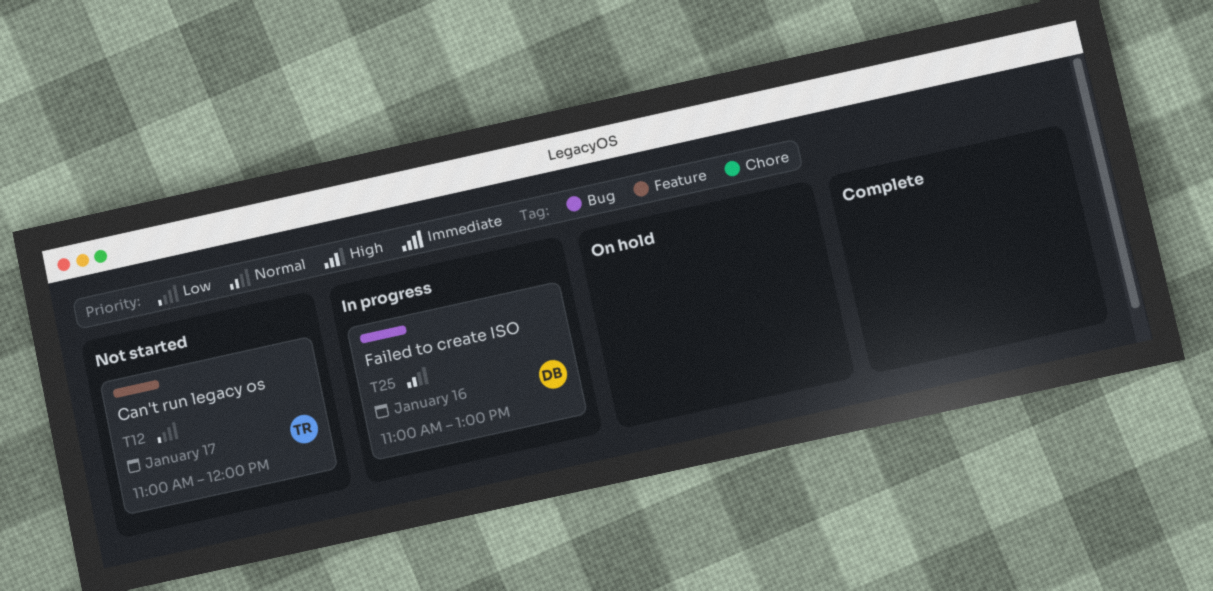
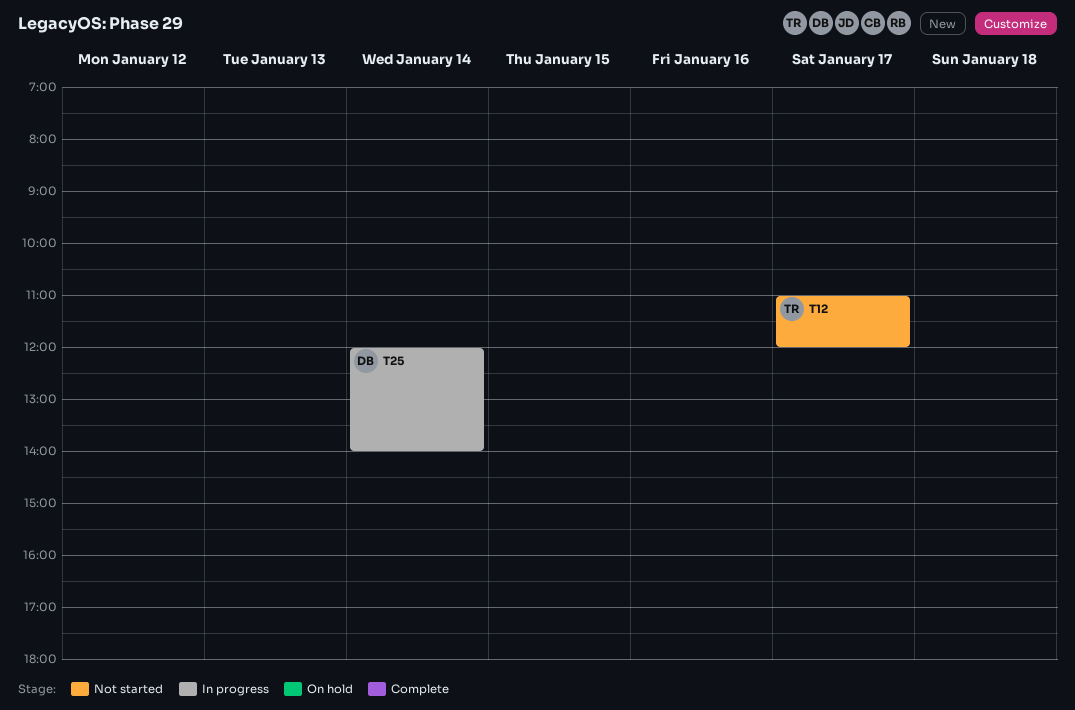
T25, day: Jan 16 -> Jan 14
T25, begins: 11:00 -> 12:00
T25, ends: 13:00 -> 14:00

